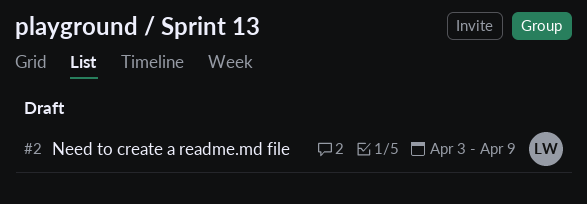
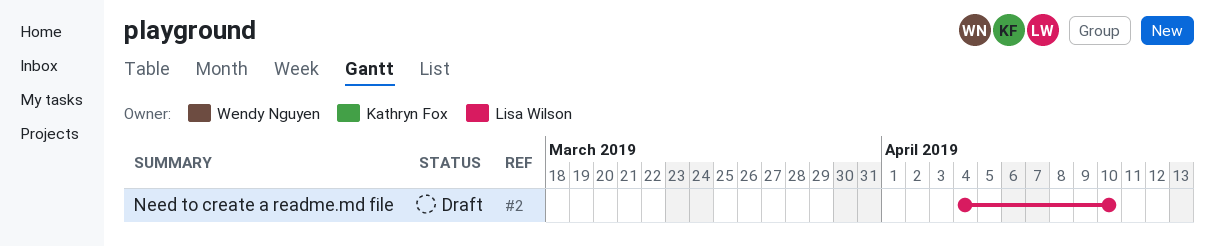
#2, start: Apr 3 -> Apr 4
#2, due: Apr 9 -> Apr 10

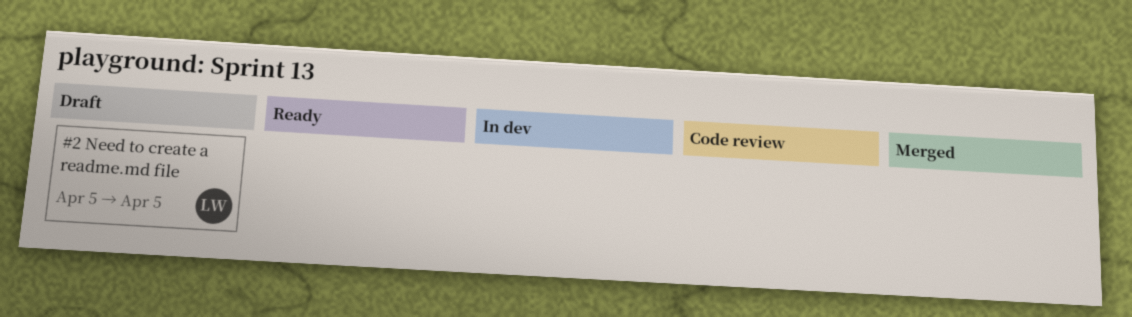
#2, start: Apr 4 -> Apr 5
#2, due: Apr 10 -> Apr 5

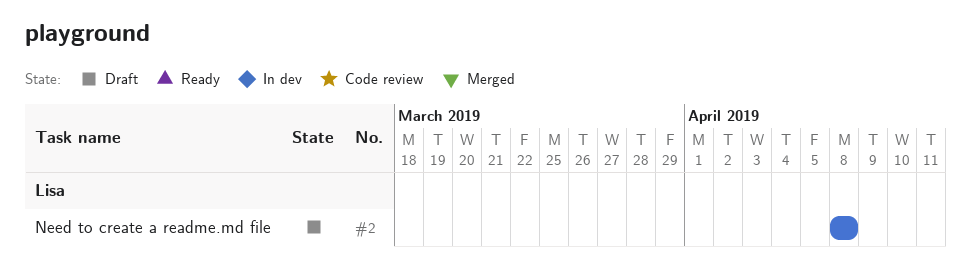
#2, start: Apr 5 -> Apr 8
#2, due: Apr 5 -> Apr 8

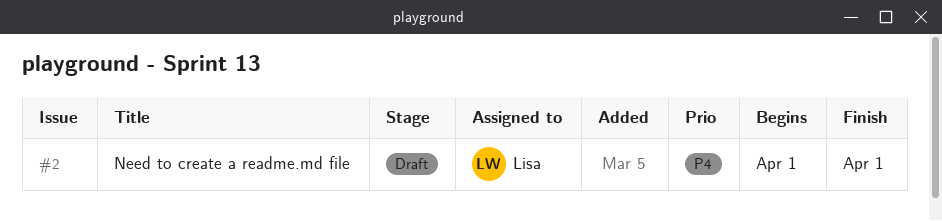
#2, start: Apr 8 -> Apr 1
#2, due: Apr 8 -> Apr 1

